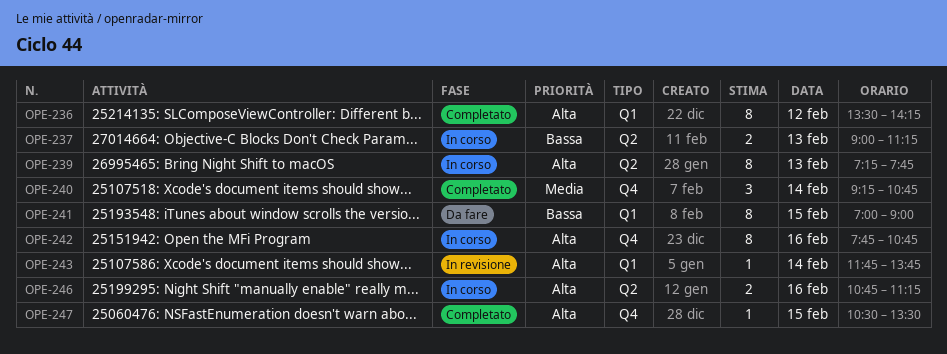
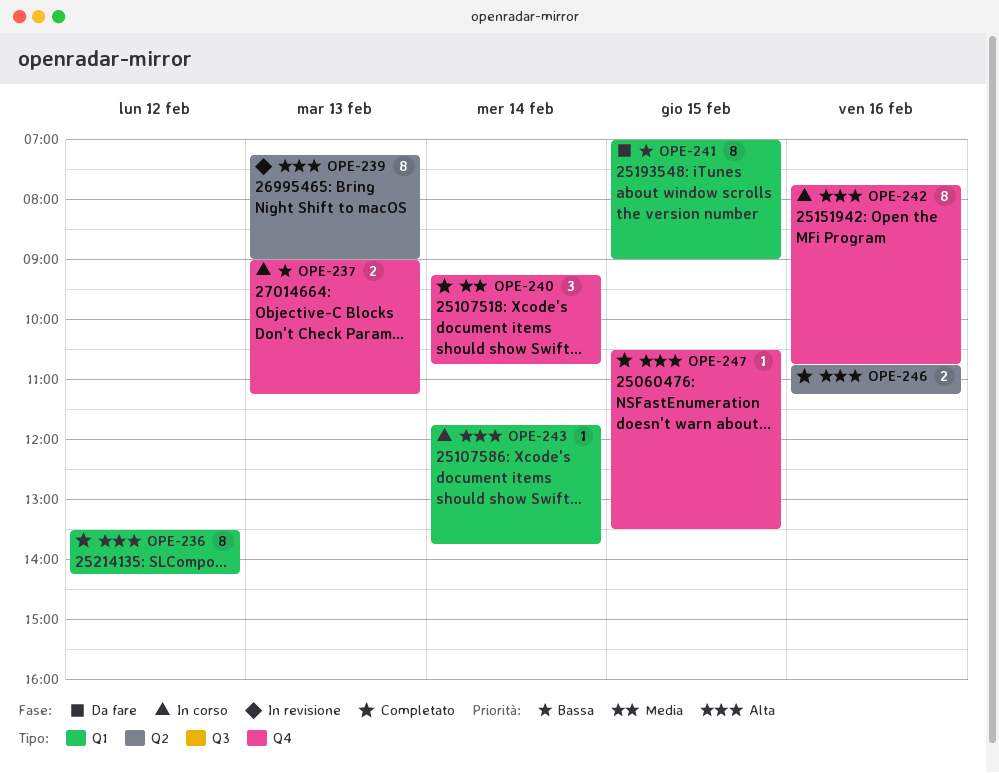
OPE-237, label: Q2 -> Q4
OPE-239, status: In corso -> In revisione
OPE-239, ends: 07:45 -> 09:00
OPE-243, status: In revisione -> In corso
OPE-246, status: In corso -> Completato

